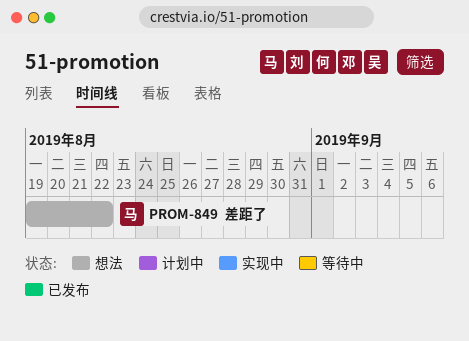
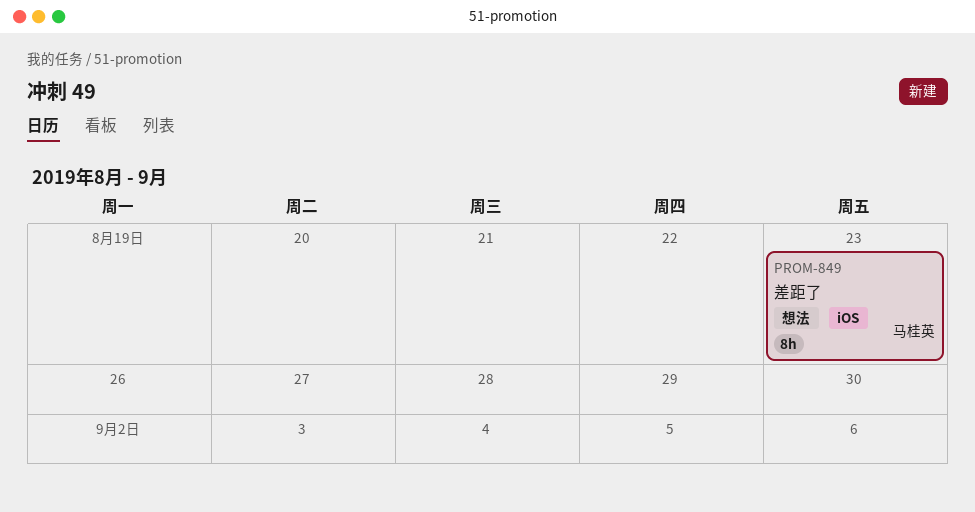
PROM-849, due: Aug 22 -> Aug 23

